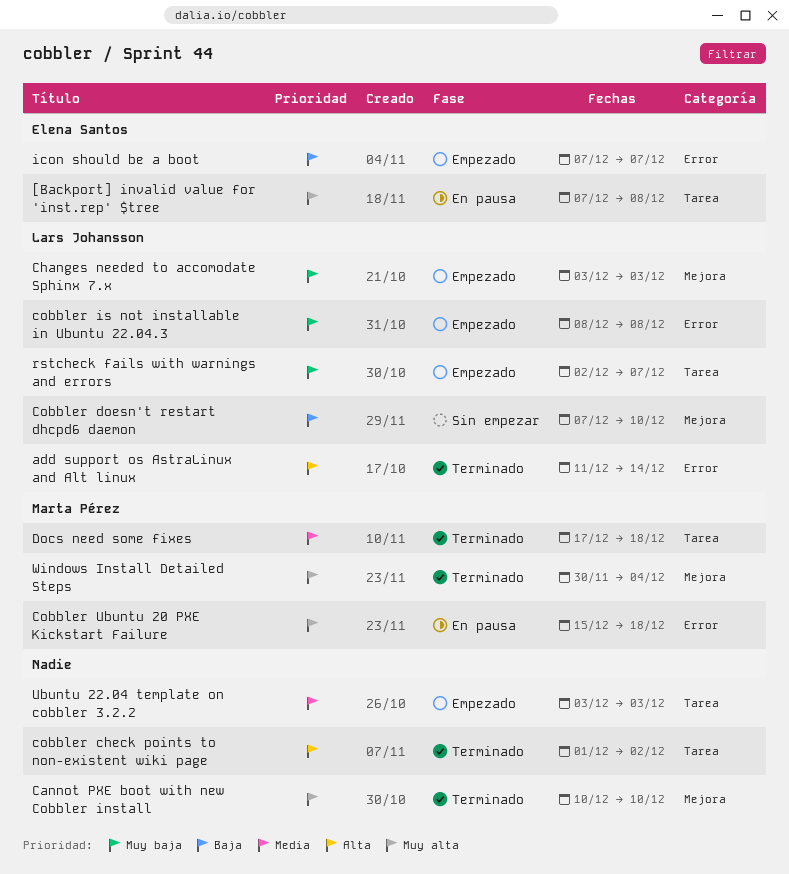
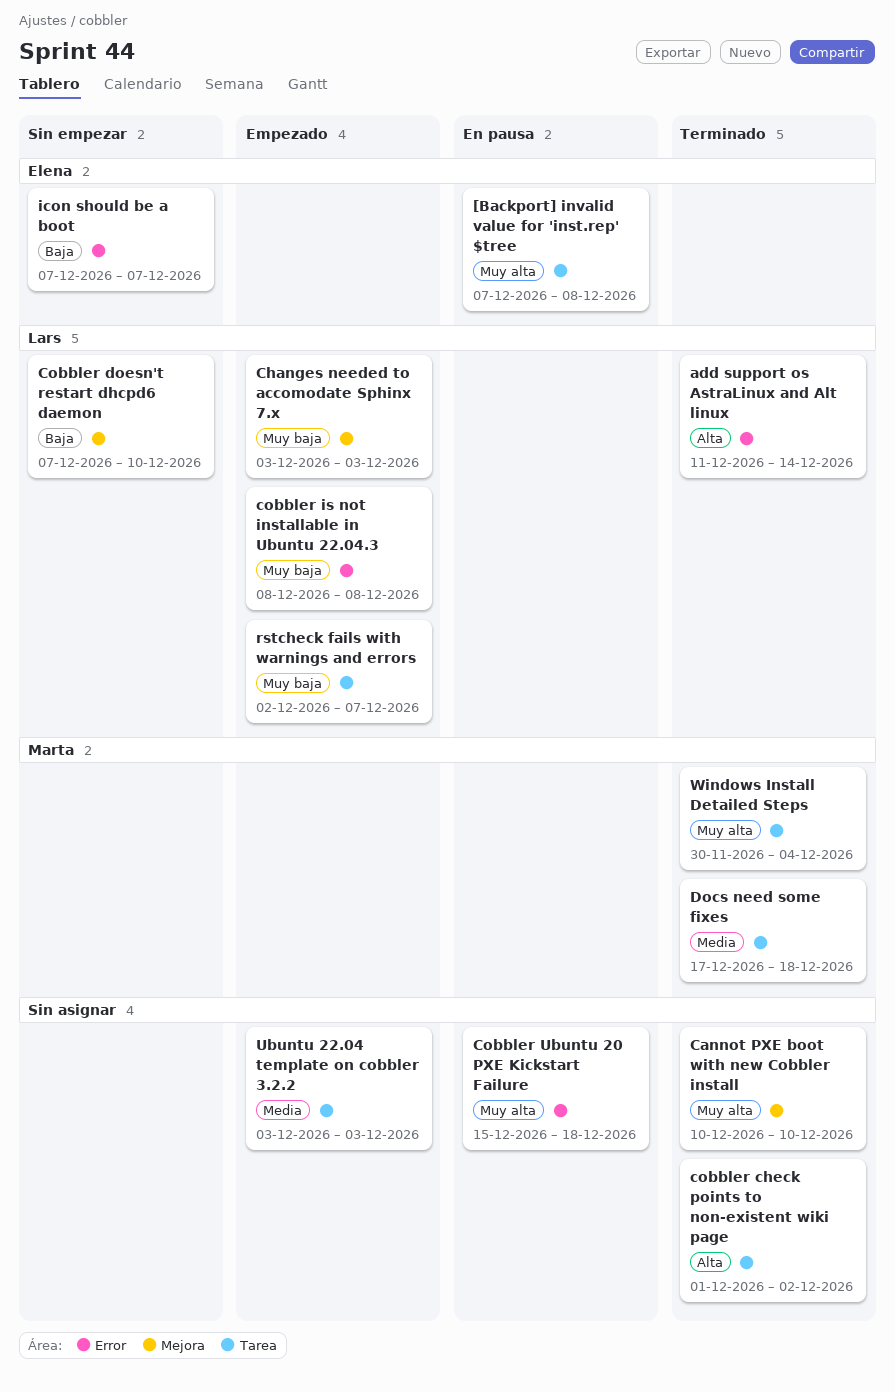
Cobbler Ubuntu 20 PXE Kickstart Failure, owner: Marta Pérez -> none
icon should be a boot, status: Empezado -> Sin empezar
Windows Install Detailed Steps, label: Mejora -> Tarea

